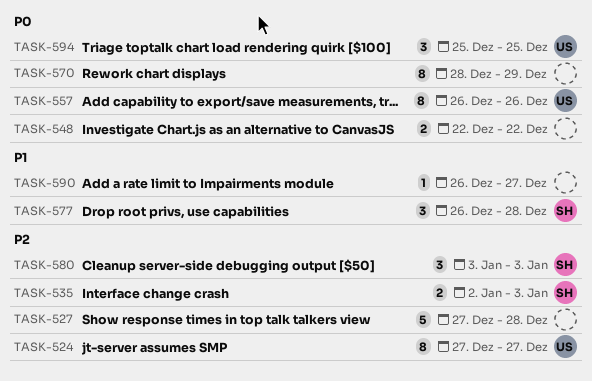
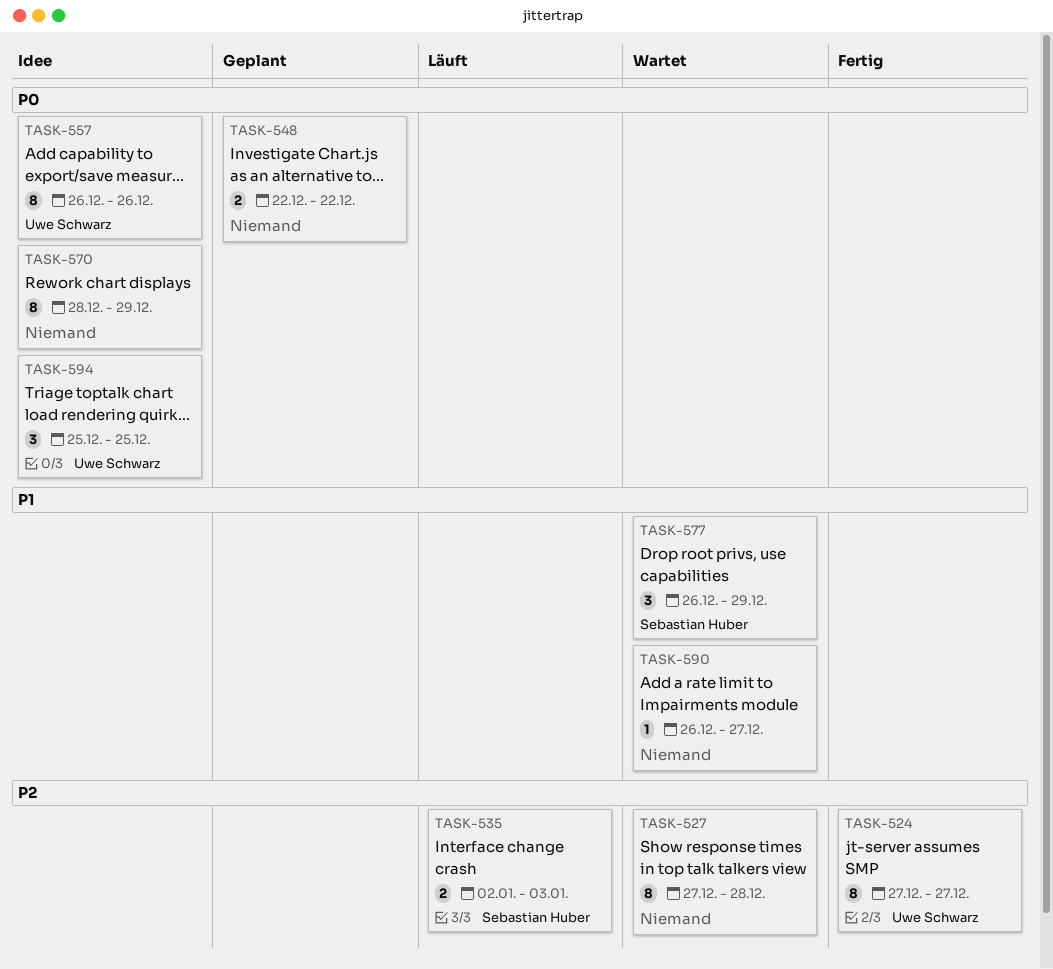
TASK-527, estimate: 5 -> 8
TASK-577, due: Dec 28 -> Dec 29
TASK-580: present -> none

